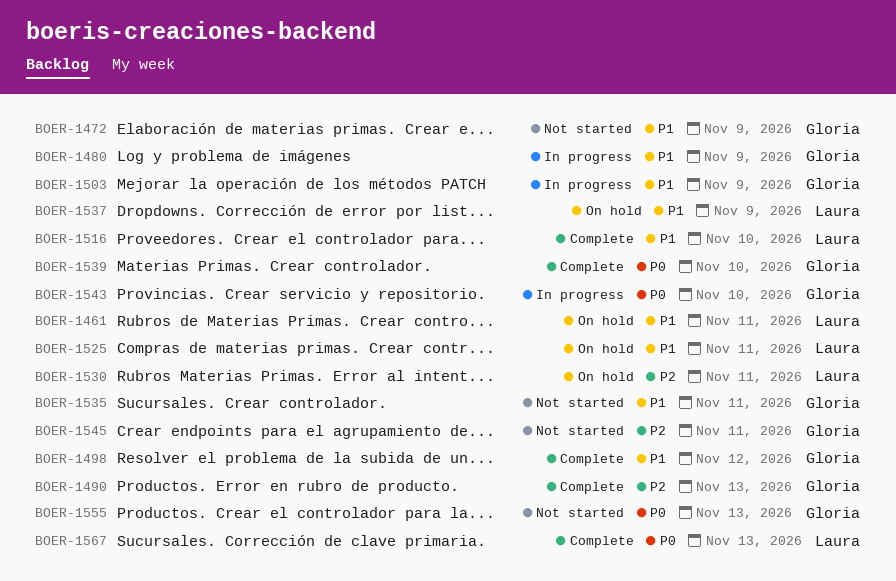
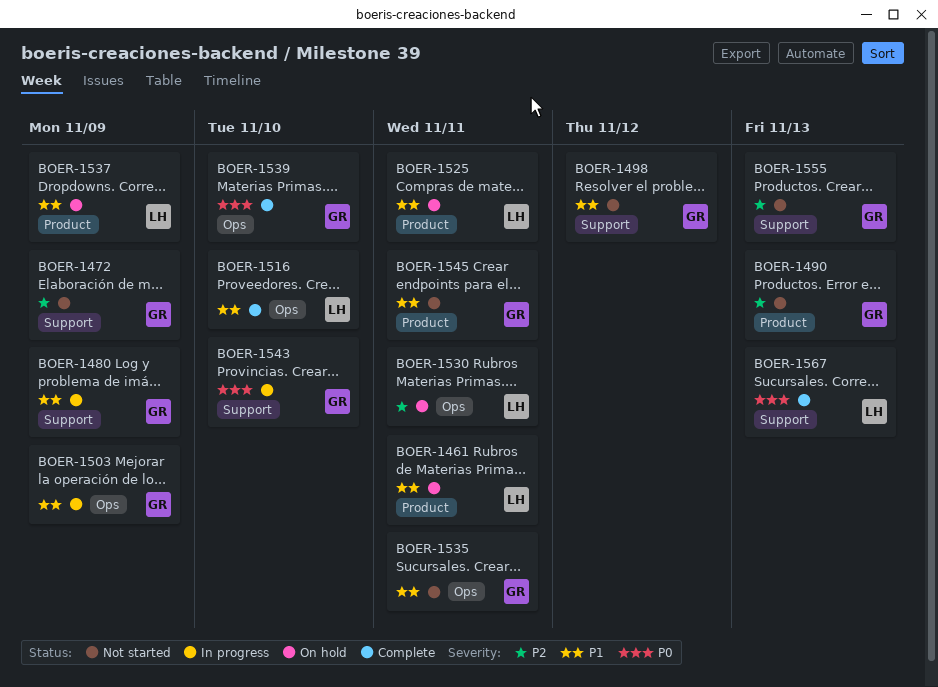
BOER-1472, priority: P1 -> P2
BOER-1490, status: Complete -> Not started
BOER-1498, status: Complete -> Not started
BOER-1545, priority: P2 -> P1
BOER-1555, priority: P0 -> P2

